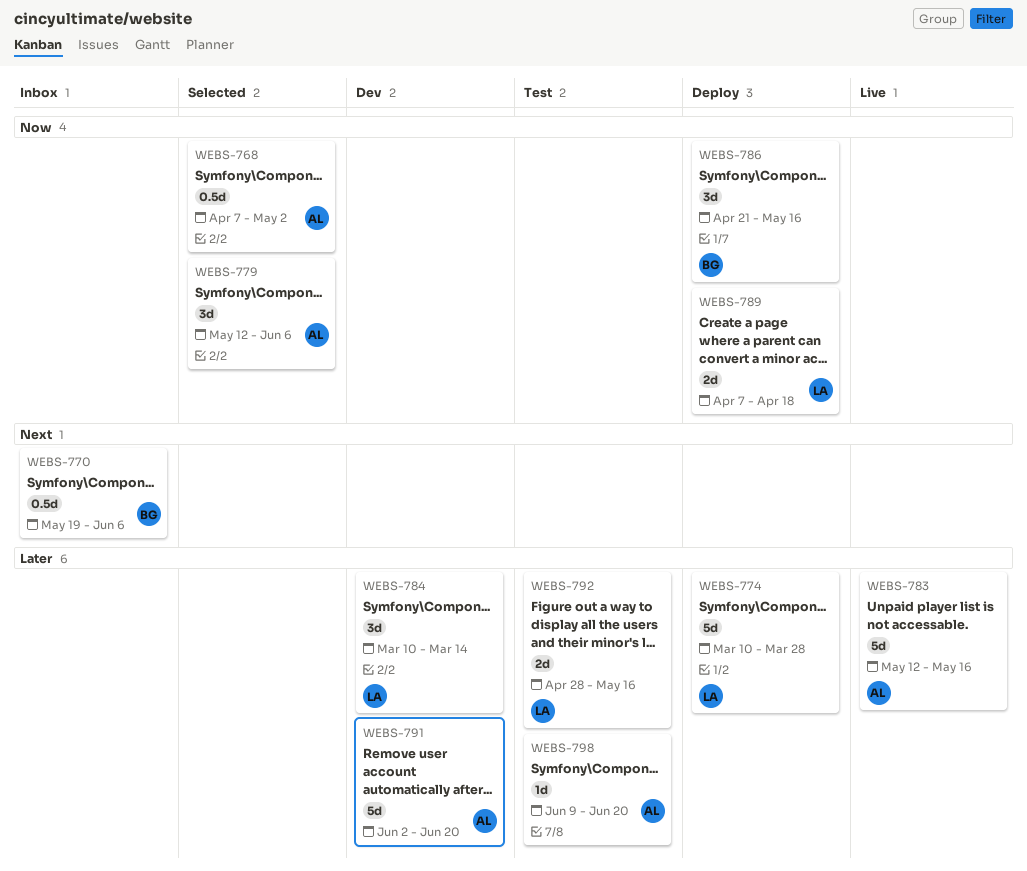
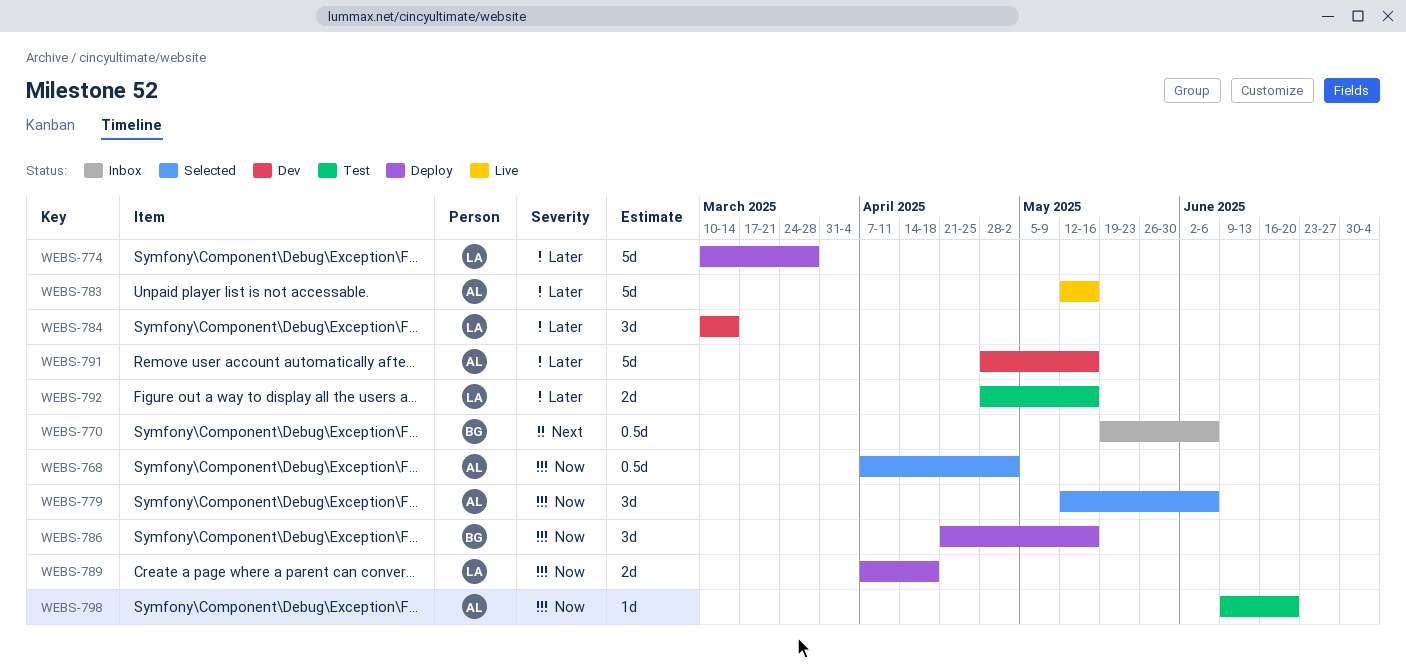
WEBS-791, start: Jun 2 -> Apr 28
WEBS-791, due: Jun 20 -> May 16
WEBS-798, priority: Later -> Now

